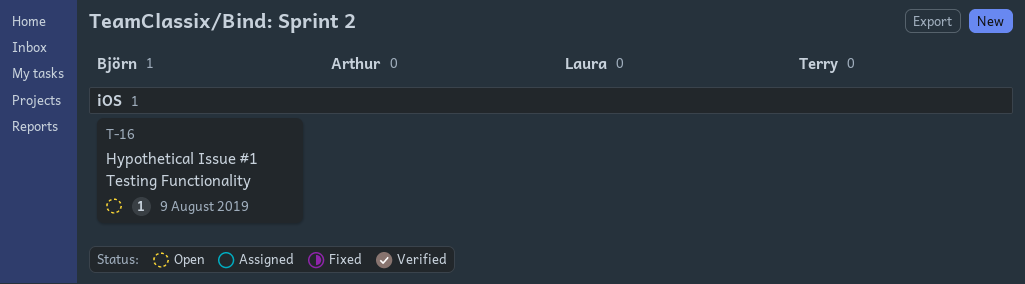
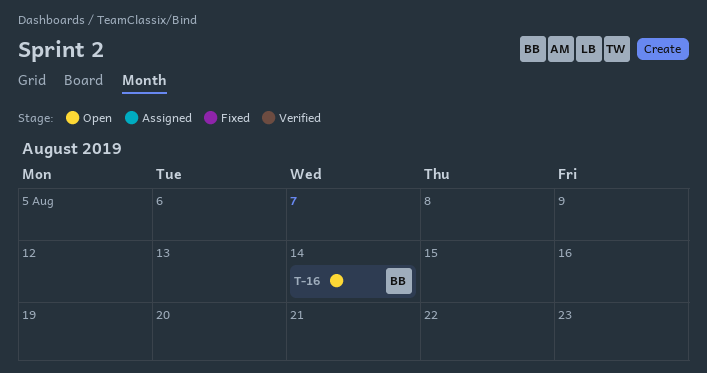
T-16, due: Aug 9 -> Aug 14

